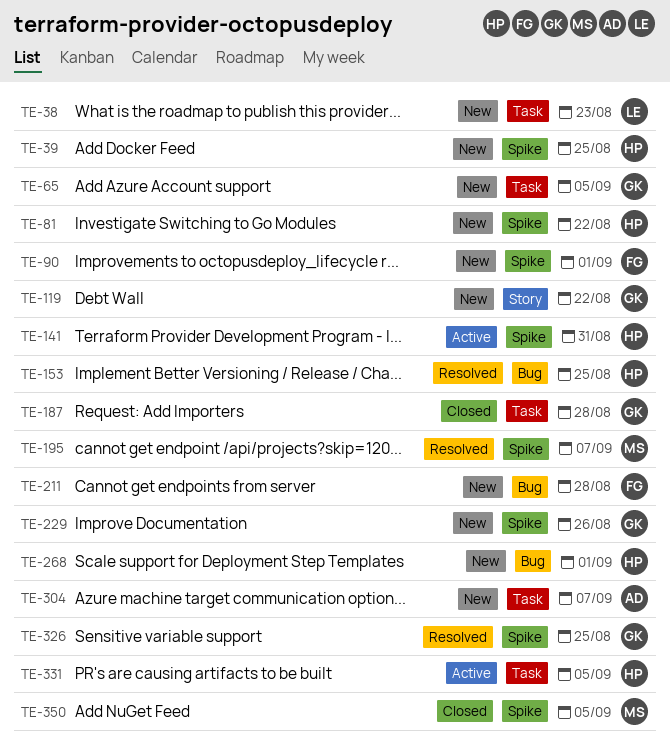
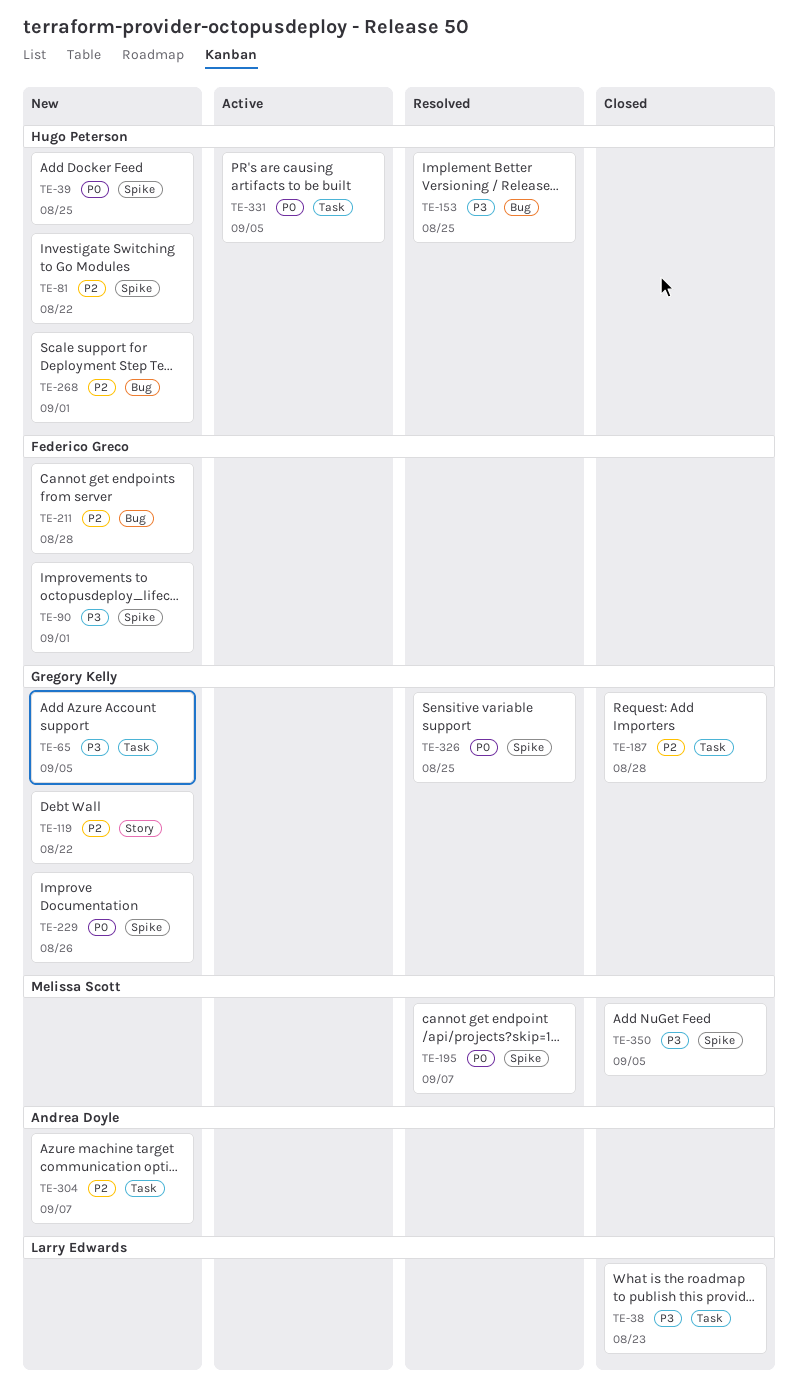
TE-38, status: New -> Closed
TE-141: present -> none

